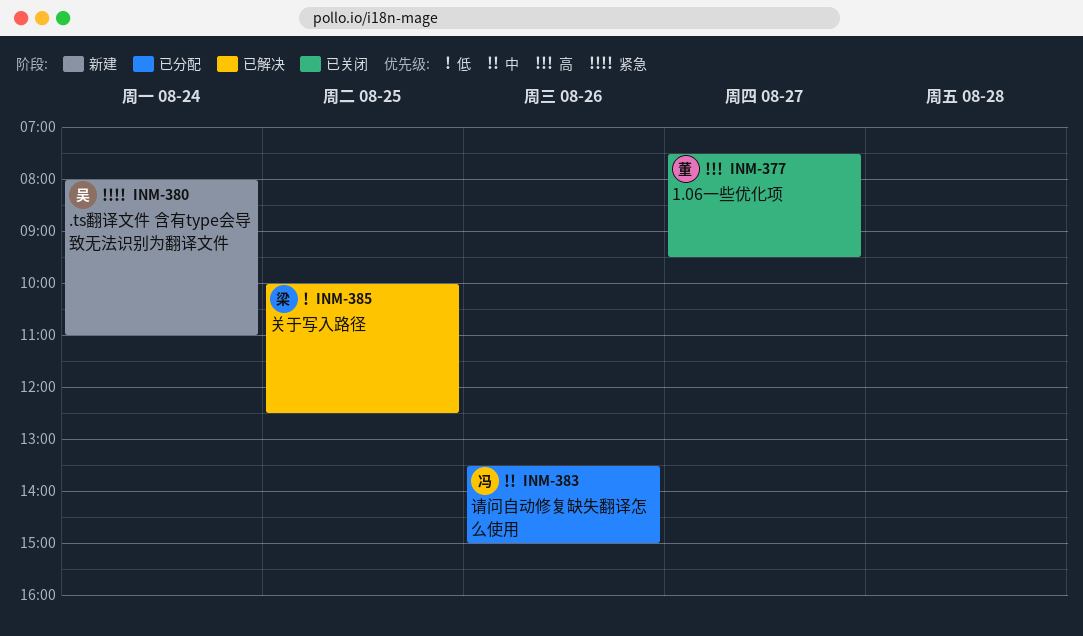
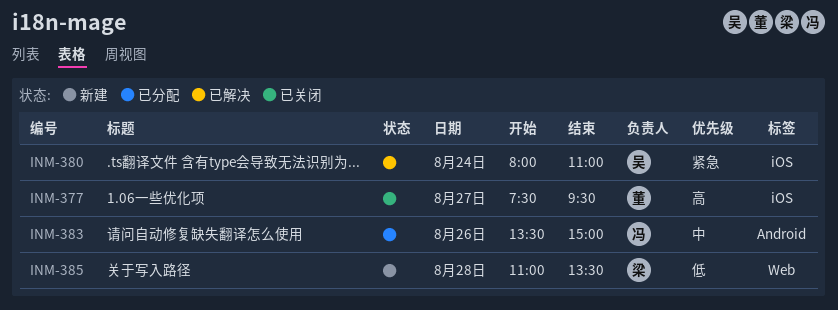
INM-380, status: 新建 -> 已解决
INM-385, status: 已解决 -> 新建
INM-385, day: Aug 25 -> Aug 28
INM-385, begins: 10:00 -> 11:00
INM-385, ends: 12:30 -> 13:30

